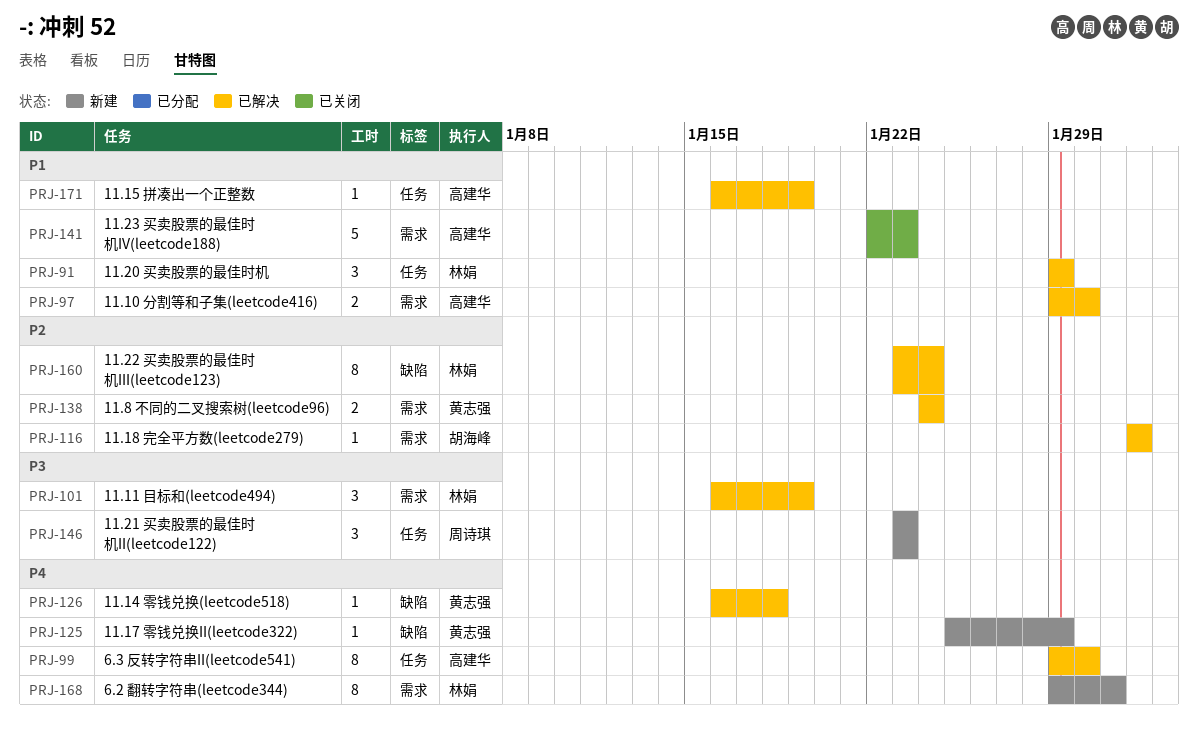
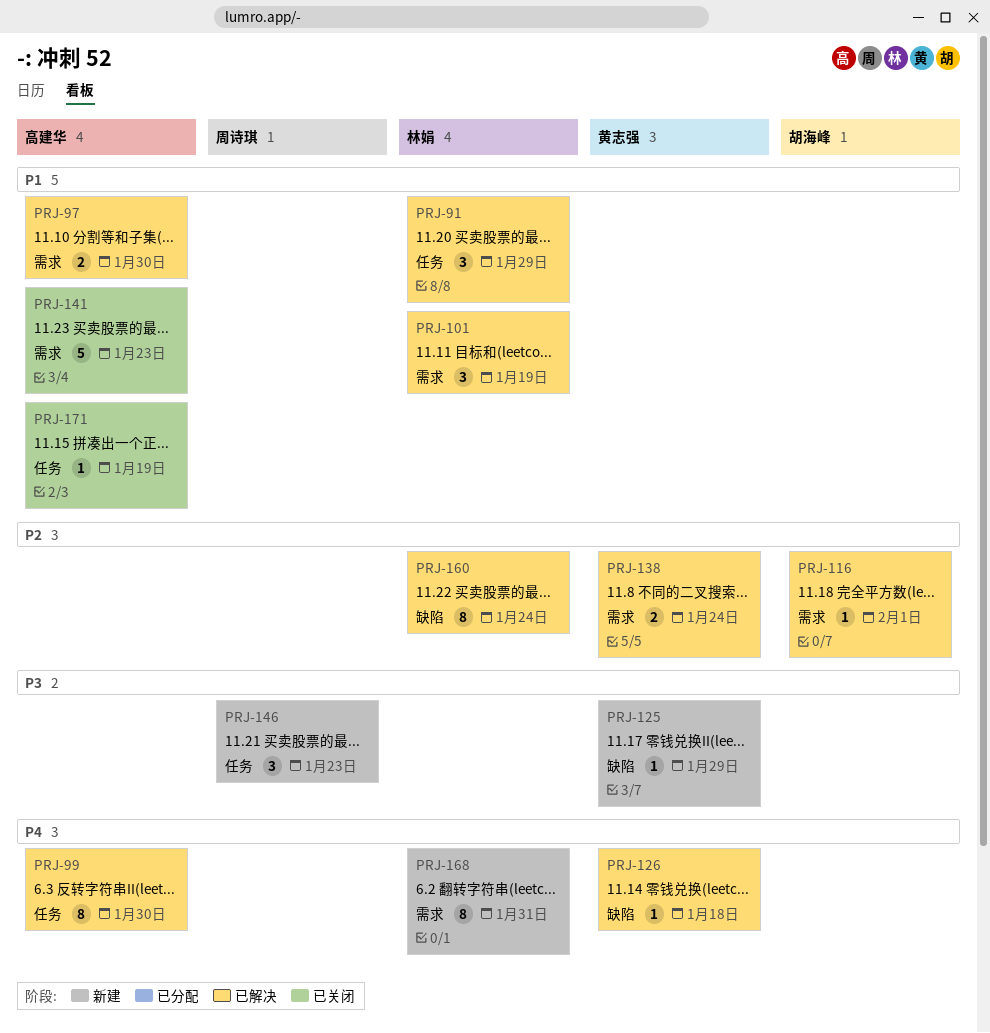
PRJ-101, priority: P3 -> P1
PRJ-125, priority: P4 -> P3
PRJ-171, status: 已解决 -> 已关闭

